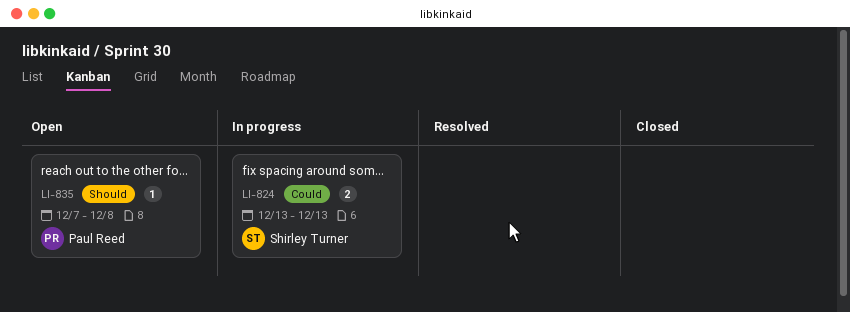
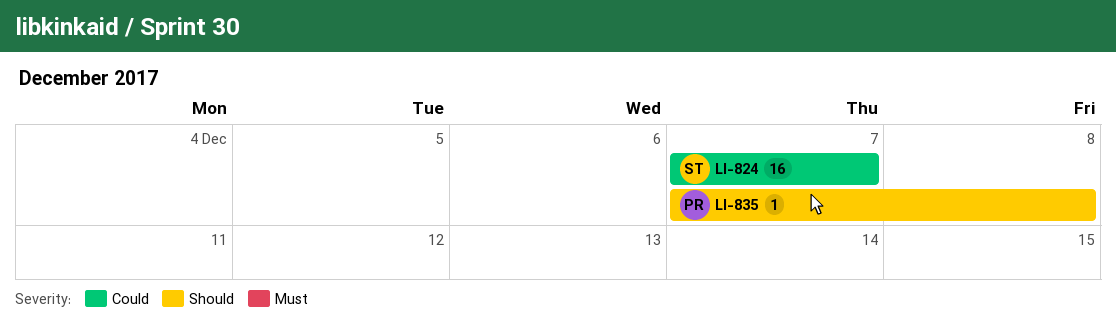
LI-824, estimate: 2 -> 16
LI-824, start: Dec 13 -> Dec 7
LI-824, due: Dec 13 -> Dec 7

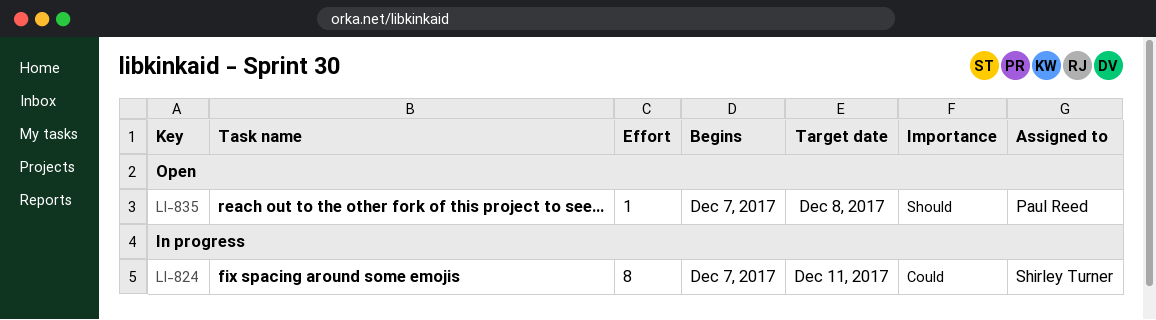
LI-824, estimate: 16 -> 8
LI-824, due: Dec 7 -> Dec 11

